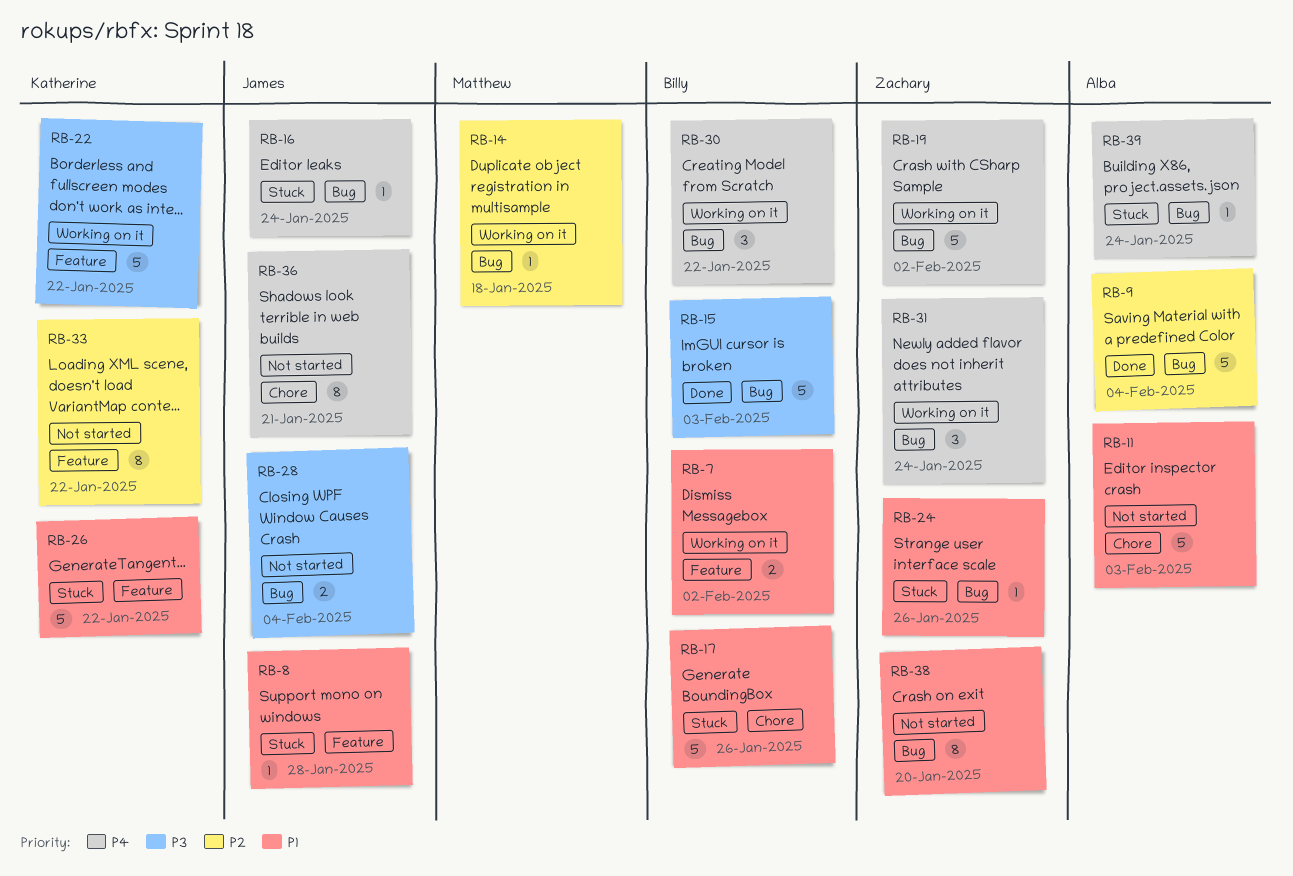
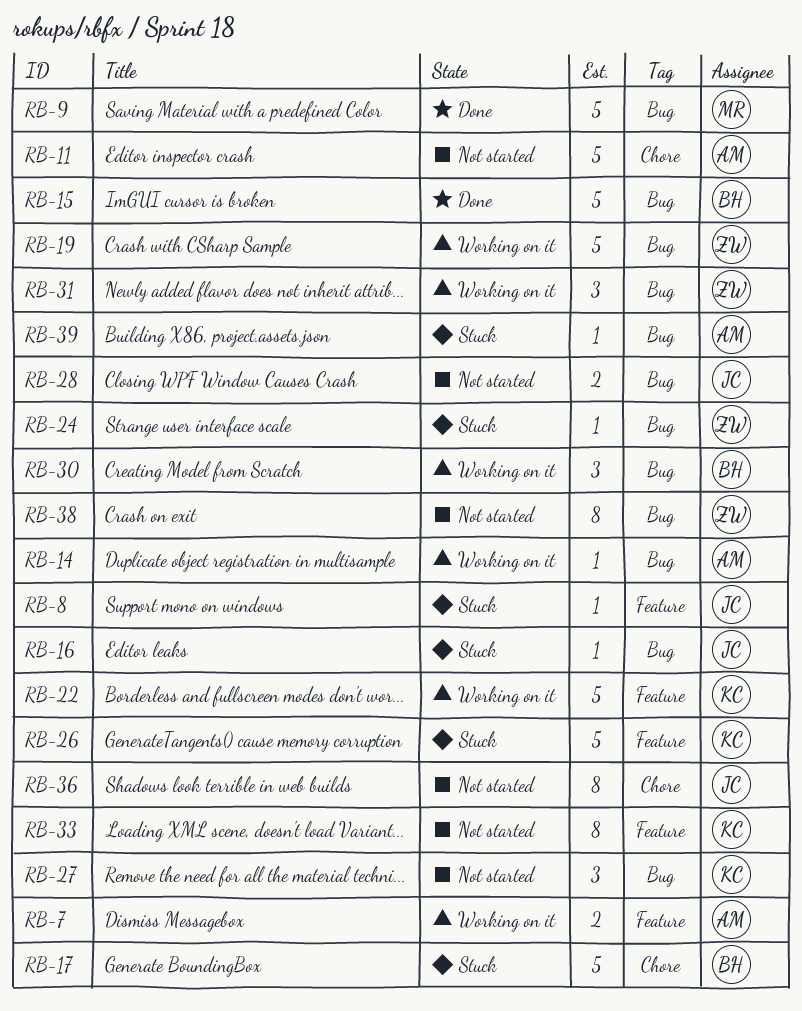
RB-7, owner: Billy -> Alba
RB-9, owner: Alba -> Matthew
RB-14, owner: Matthew -> Alba
RB-27: none -> present

